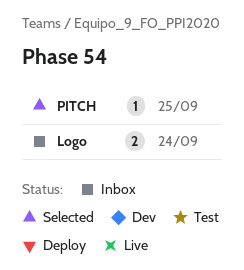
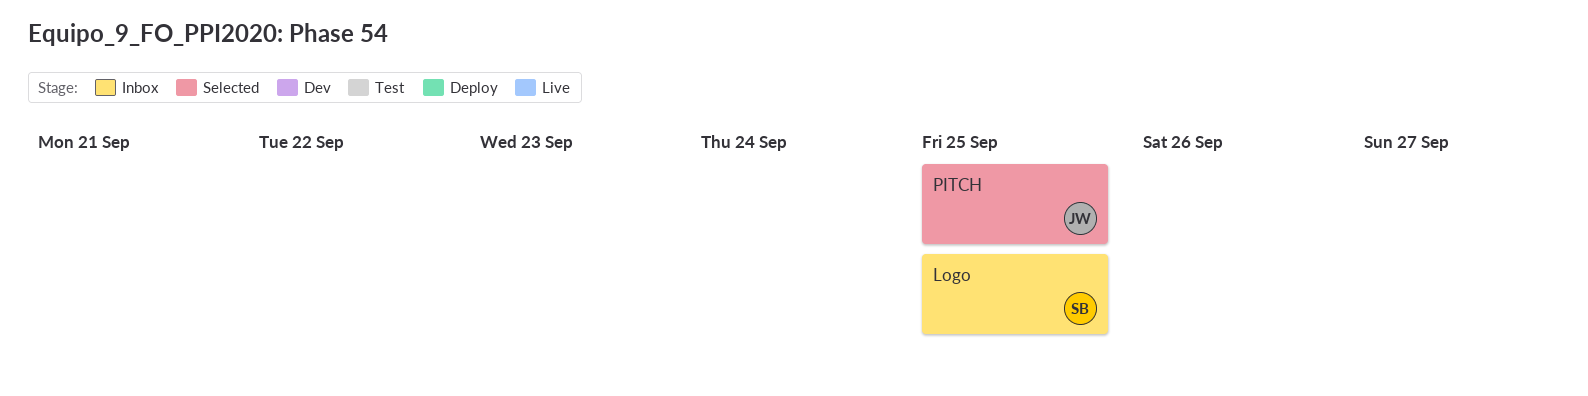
Logo, due: Sep 24 -> Sep 25

